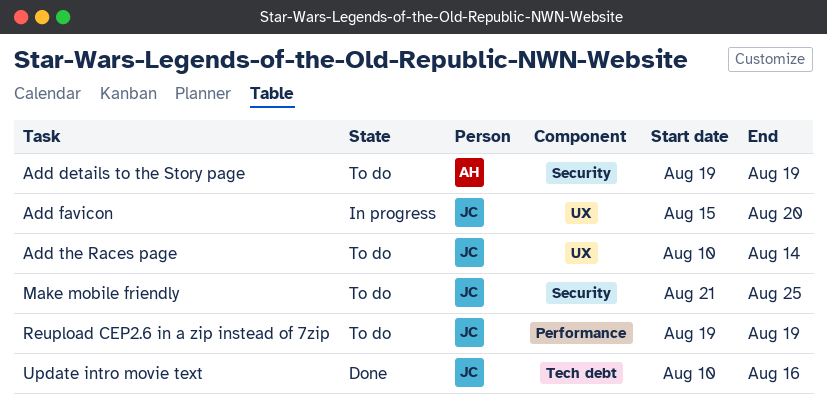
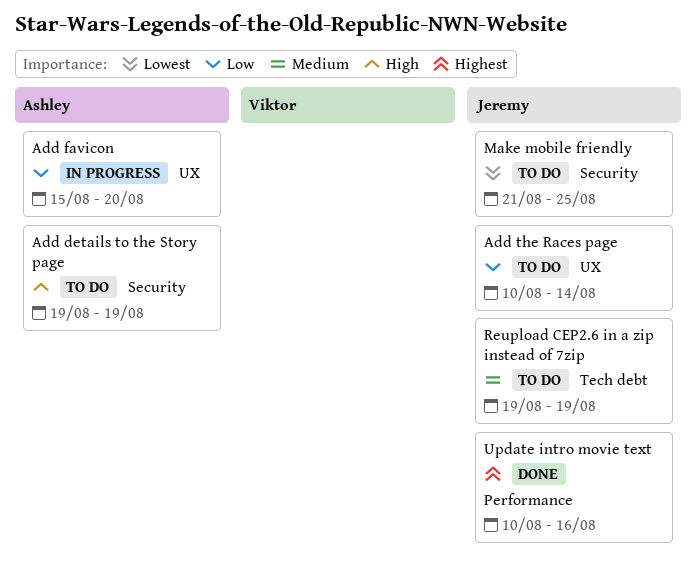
Add favicon, owner: Jeremy -> Ashley
Reupload CEP2.6 in a zip instead of 7zip, label: Performance -> Tech debt
Update intro movie text, label: Tech debt -> Performance

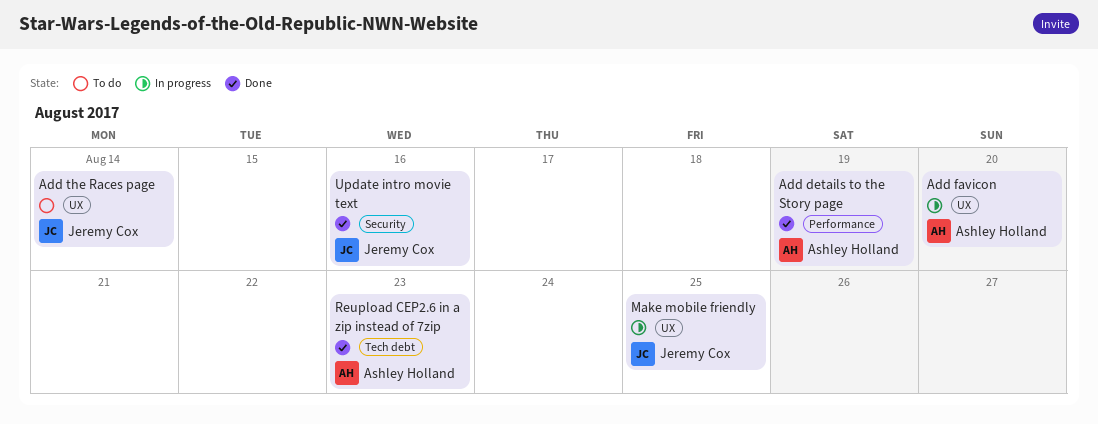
Add details to the Story page, status: To do -> Done
Add details to the Story page, label: Security -> Performance
Make mobile friendly, status: To do -> In progress
Make mobile friendly, label: Security -> UX
Reupload CEP2.6 in a zip instead of 7zip, status: To do -> Done
Reupload CEP2.6 in a zip instead of 7zip, owner: Jeremy Cox -> Ashley Holland
Reupload CEP2.6 in a zip instead of 7zip, due: Aug 19 -> Aug 23
Update intro movie text, label: Performance -> Security

